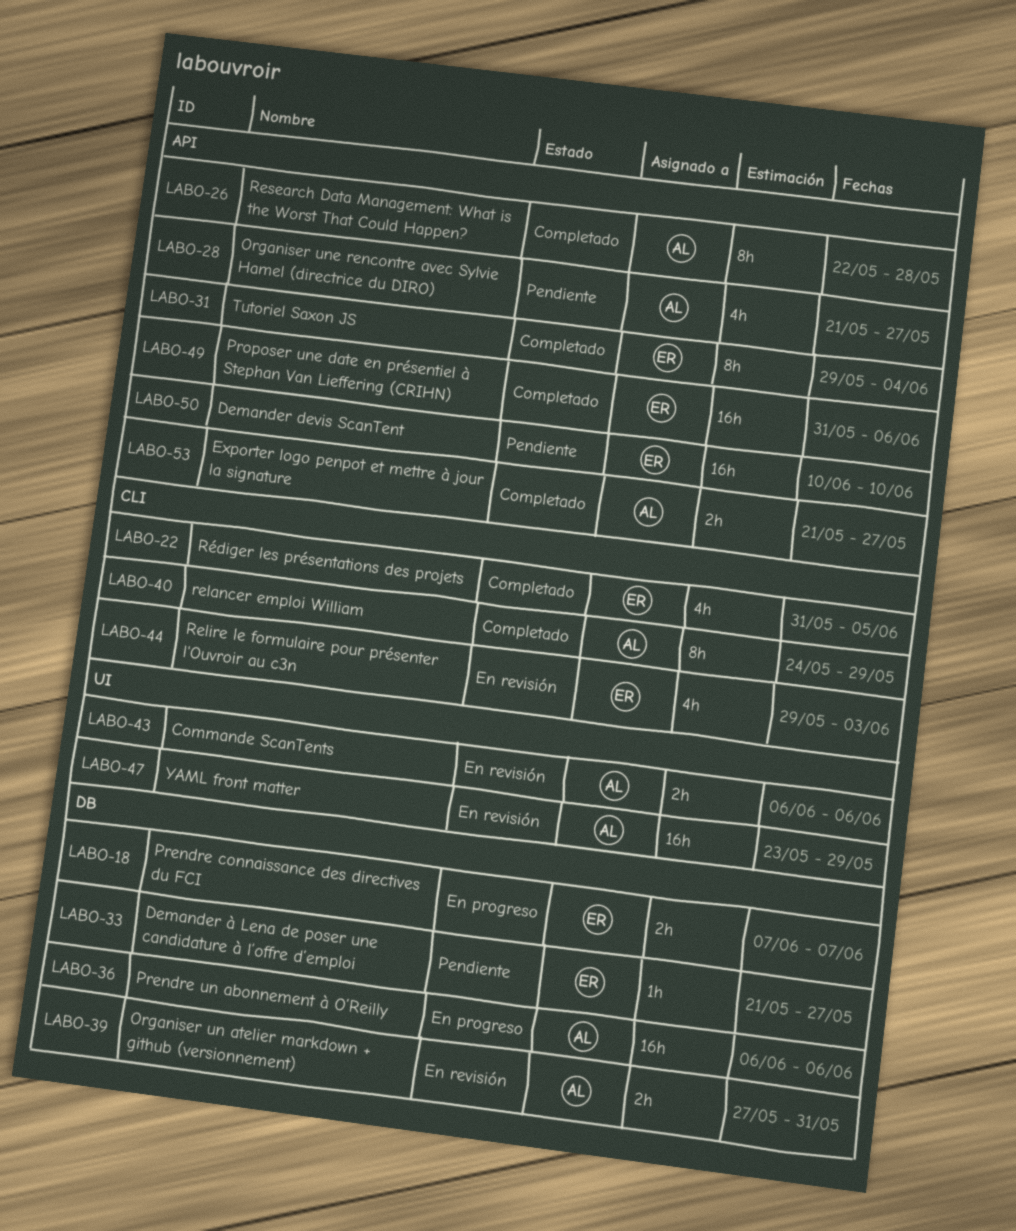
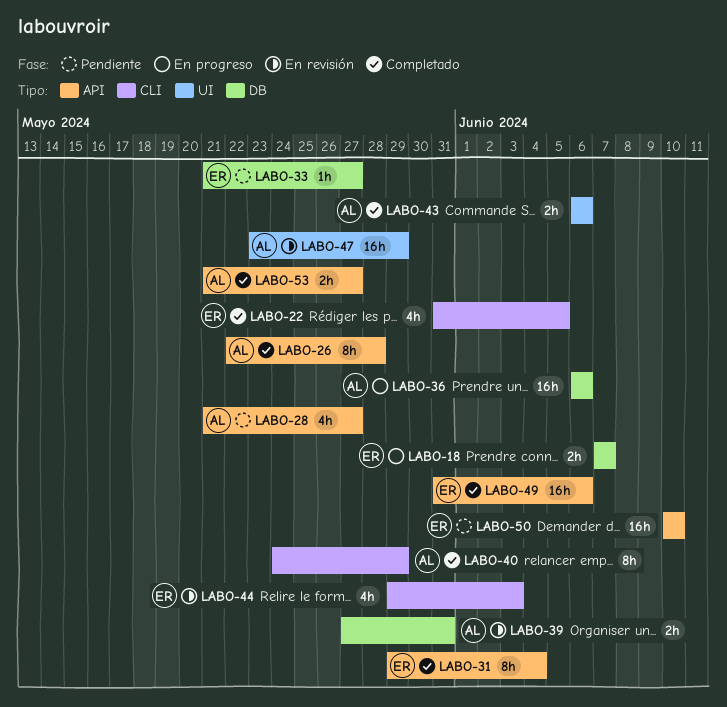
LABO-43, status: En revisión -> Completado

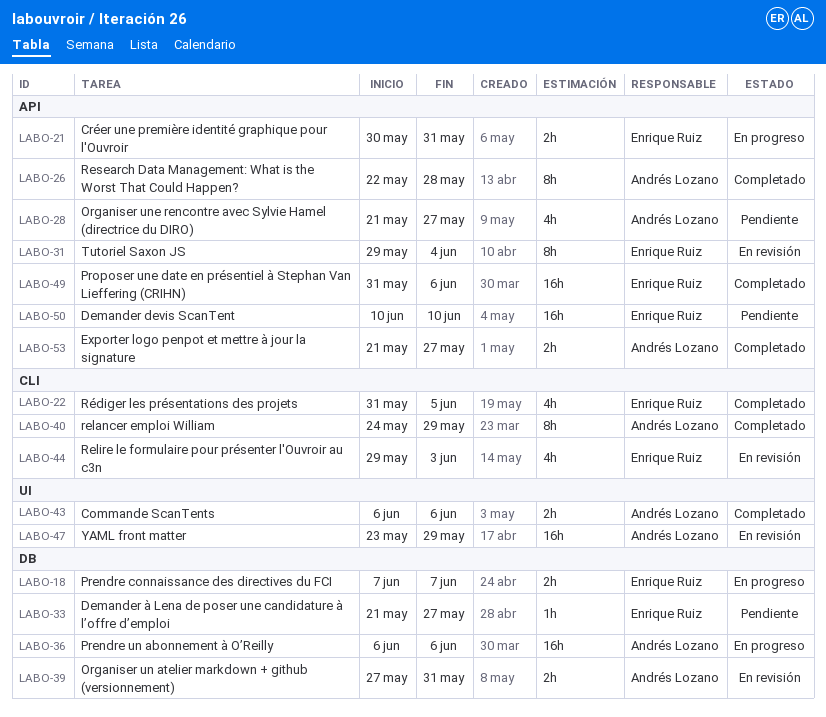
LABO-21: none -> present
LABO-31, status: Completado -> En revisión

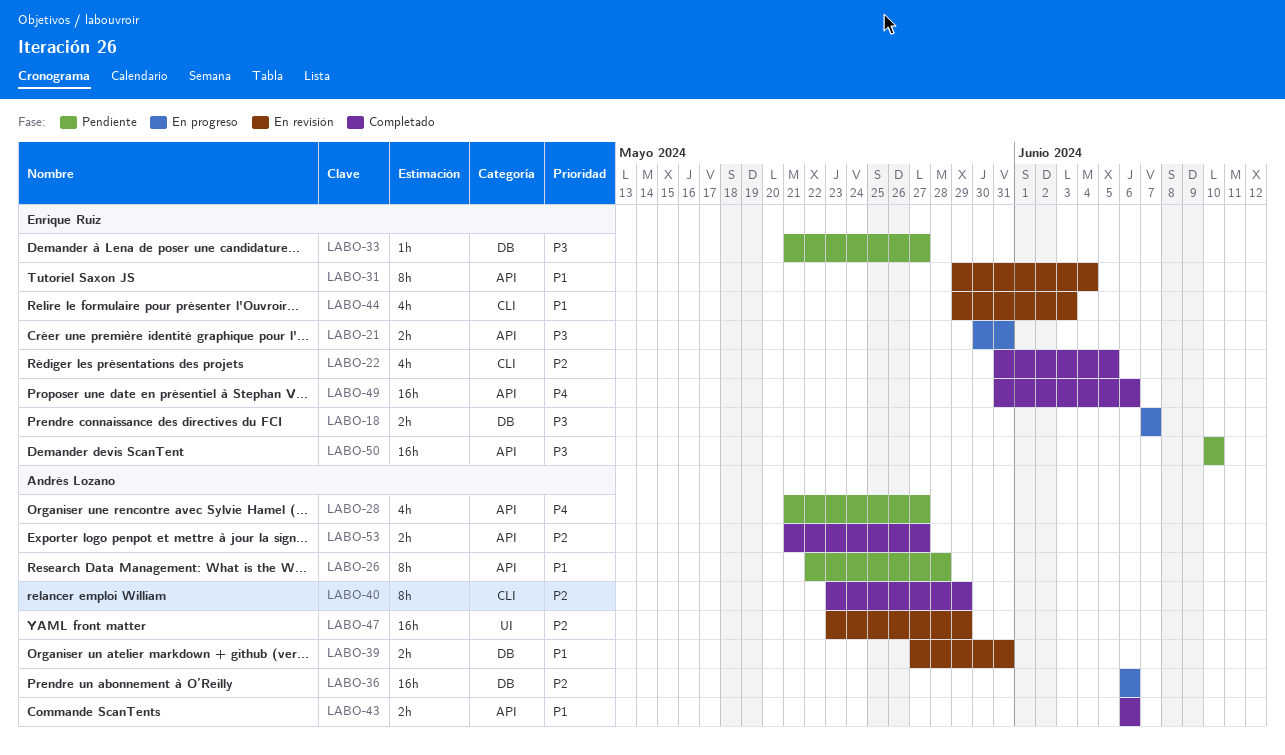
LABO-26, status: Completado -> Pendiente
LABO-40, start: May 24 -> May 23
LABO-43, label: UI -> API

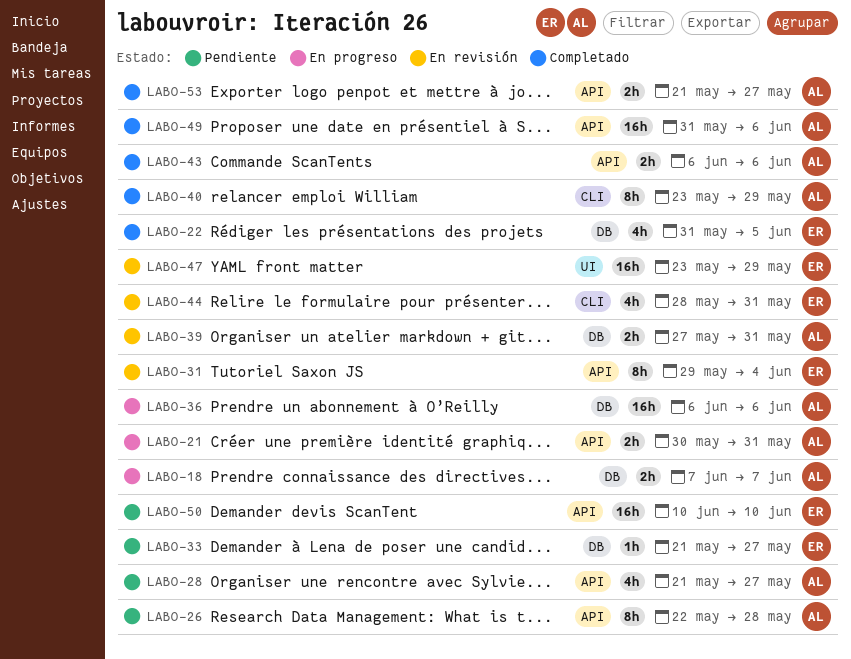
LABO-18, owner: Enrique Ruiz -> Andrés Lozano
LABO-21, owner: Enrique Ruiz -> Andrés Lozano
LABO-22, label: CLI -> DB
LABO-44, start: May 29 -> May 28
LABO-44, due: Jun 3 -> May 31
LABO-47, owner: Andrés Lozano -> Enrique Ruiz
LABO-49, owner: Enrique Ruiz -> Andrés Lozano

